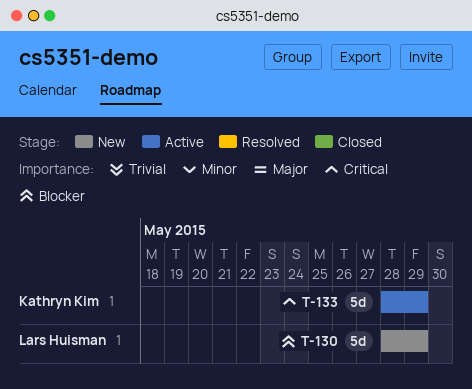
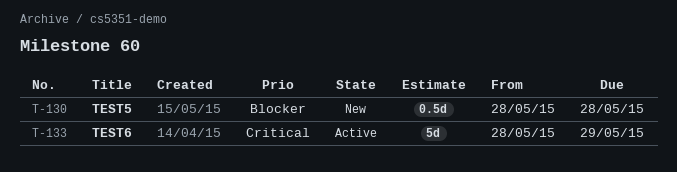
T-130, estimate: 5d -> 0.5d
T-130, due: May 29 -> May 28

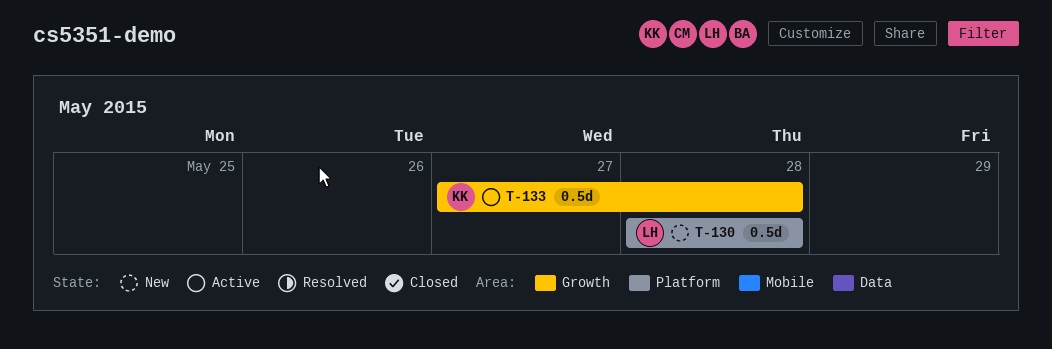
T-133, estimate: 5d -> 0.5d
T-133, start: May 28 -> May 27
T-133, due: May 29 -> May 28

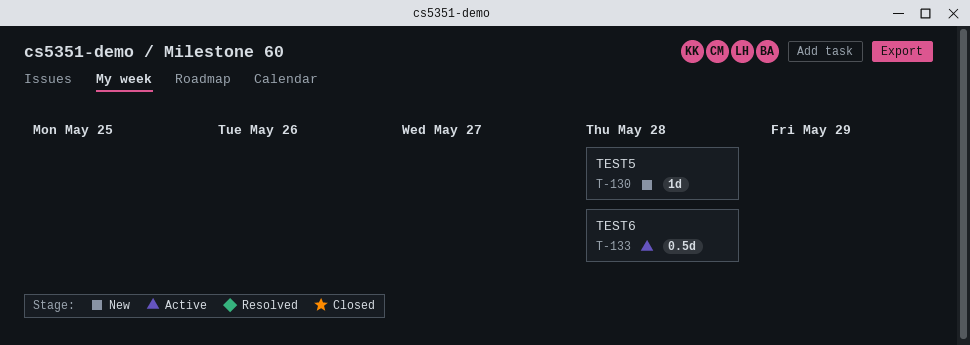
T-130, estimate: 0.5d -> 1d

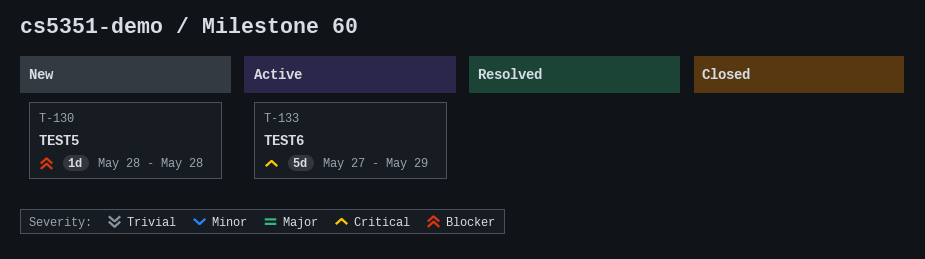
T-133, estimate: 0.5d -> 5d
T-133, due: May 28 -> May 29

